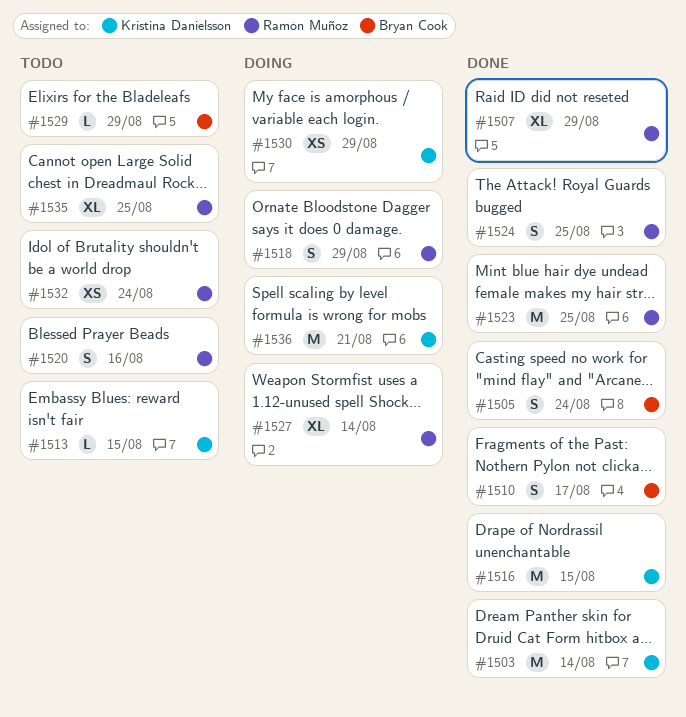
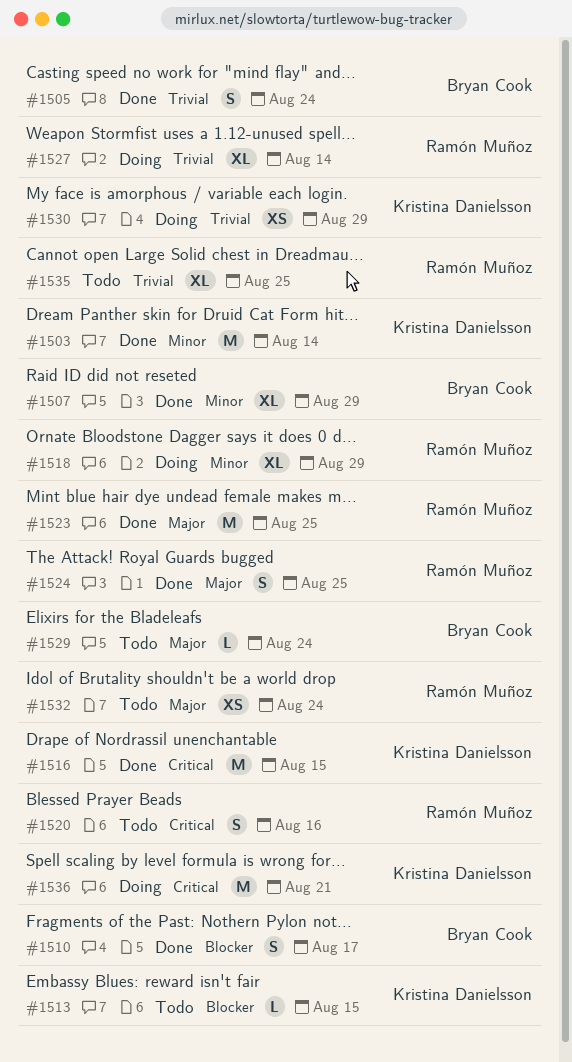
#1507, owner: Ramón Muñoz -> Bryan Cook
#1518, estimate: S -> XL
#1529, due: Aug 29 -> Aug 24

